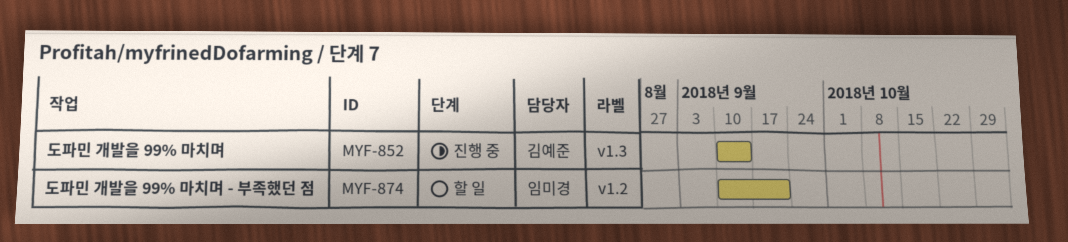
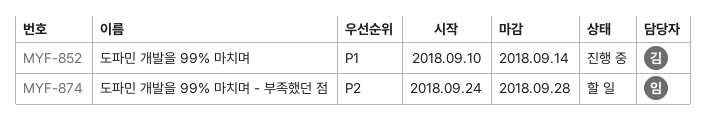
MYF-874, start: Sep 10 -> Sep 24
MYF-874, due: Sep 21 -> Sep 28

